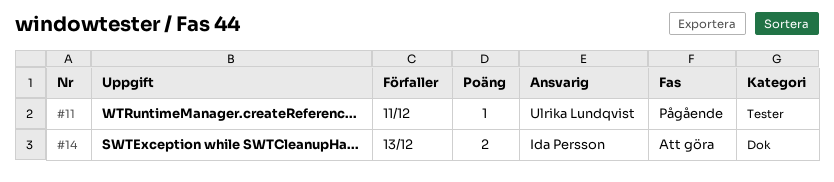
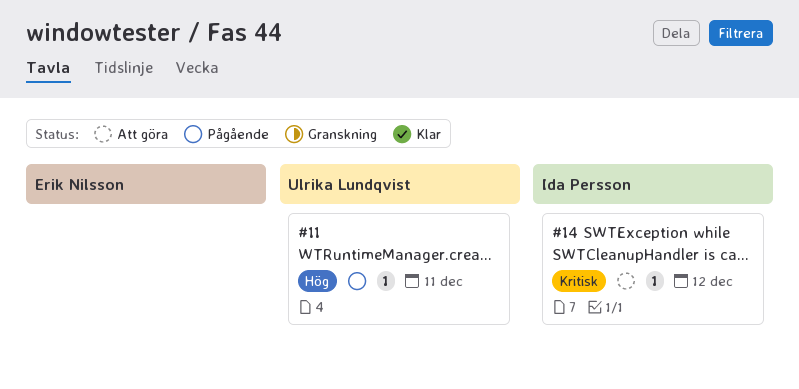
#14, estimate: 2 -> 1
#14, due: Dec 13 -> Dec 12

